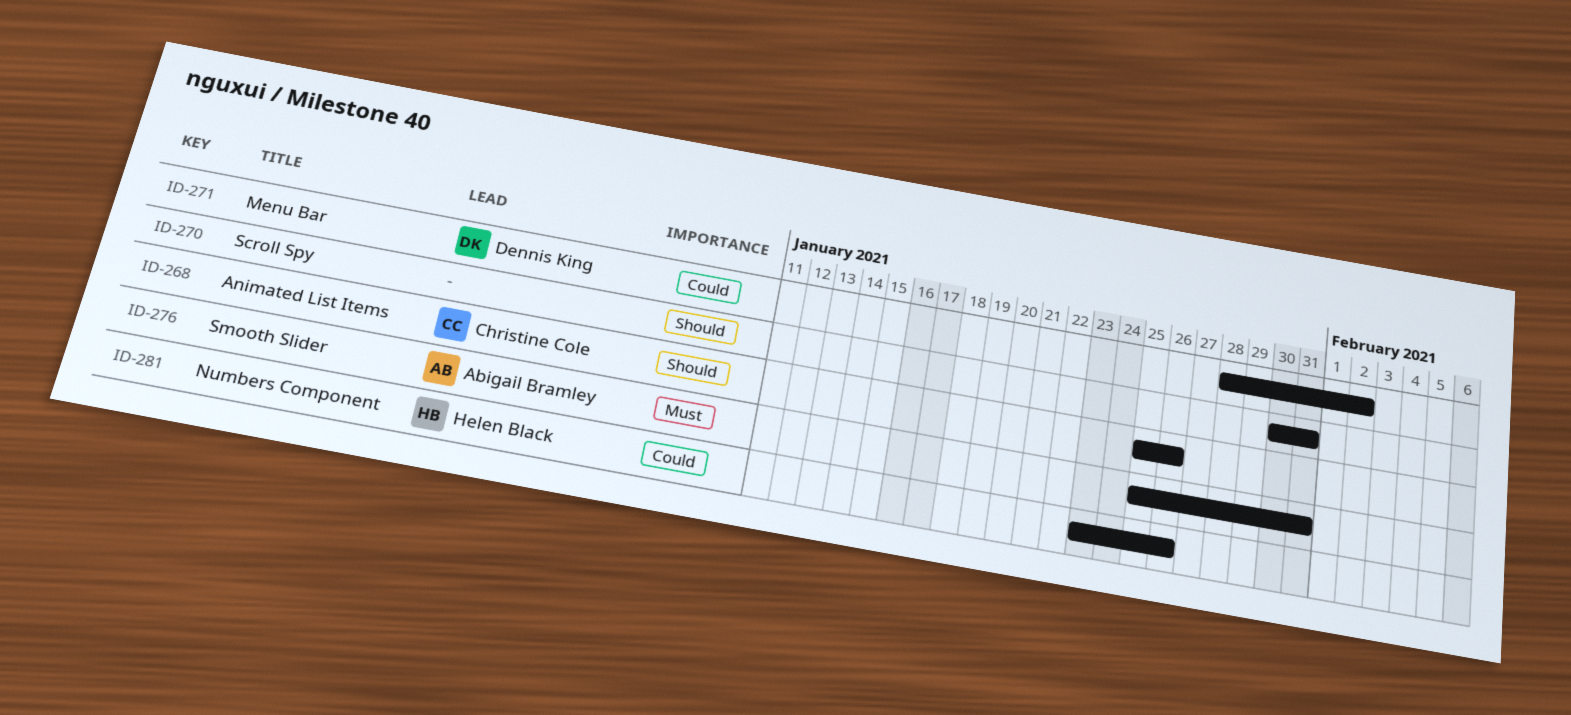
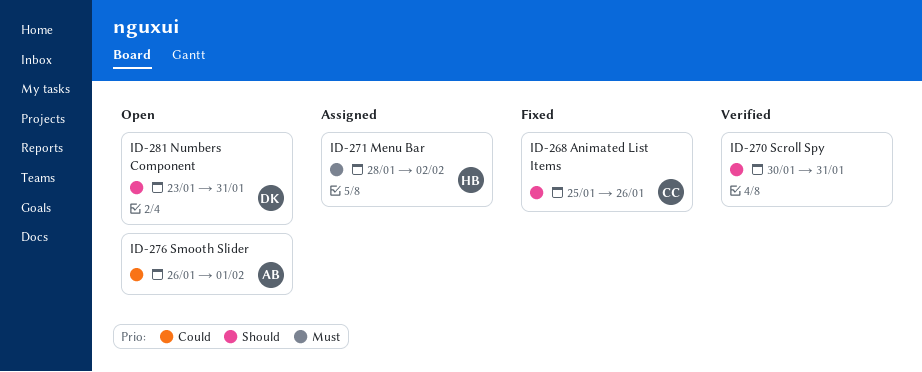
ID-271, owner: Dennis King -> Helen Black
ID-271, priority: Could -> Must
ID-276, priority: Must -> Could
ID-276, start: Jan 25 -> Jan 26
ID-276, due: Jan 31 -> Feb 1
ID-281, owner: Helen Black -> Dennis King
ID-281, priority: Could -> Should
ID-281, due: Jan 26 -> Jan 31

